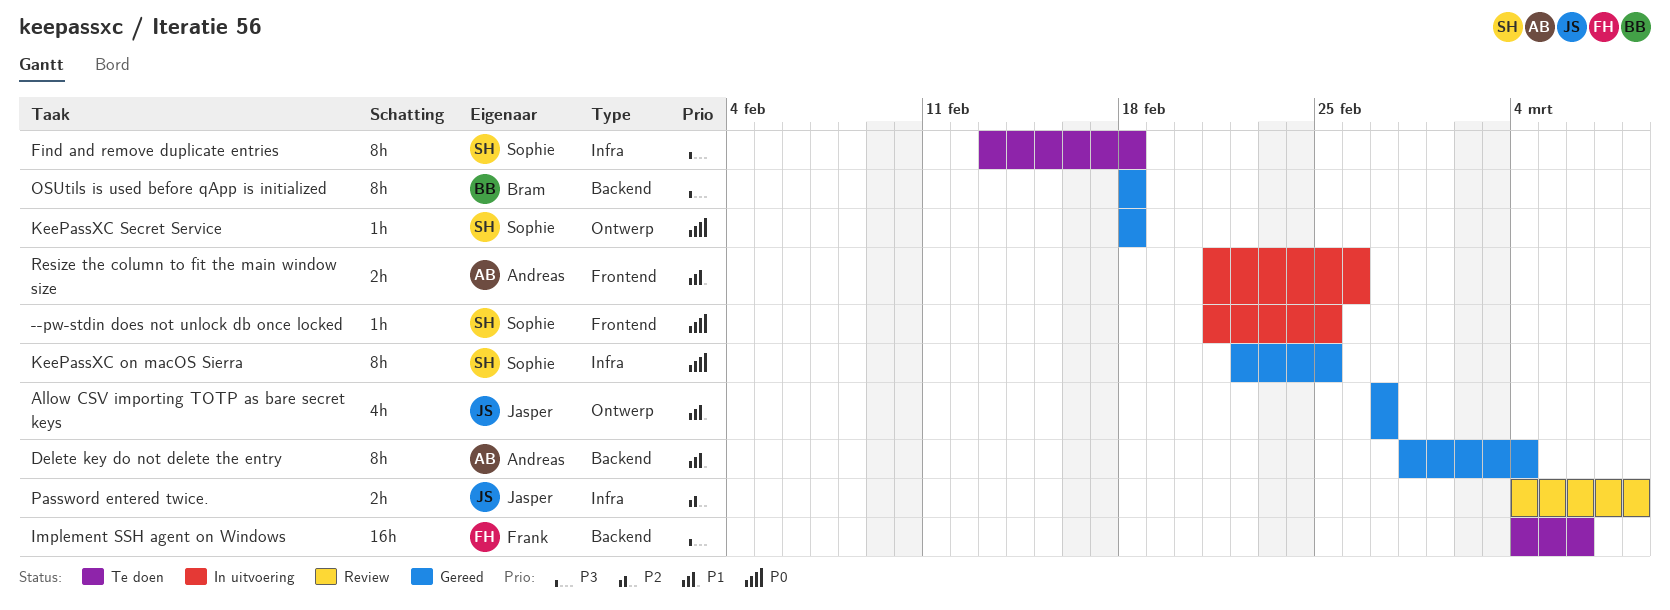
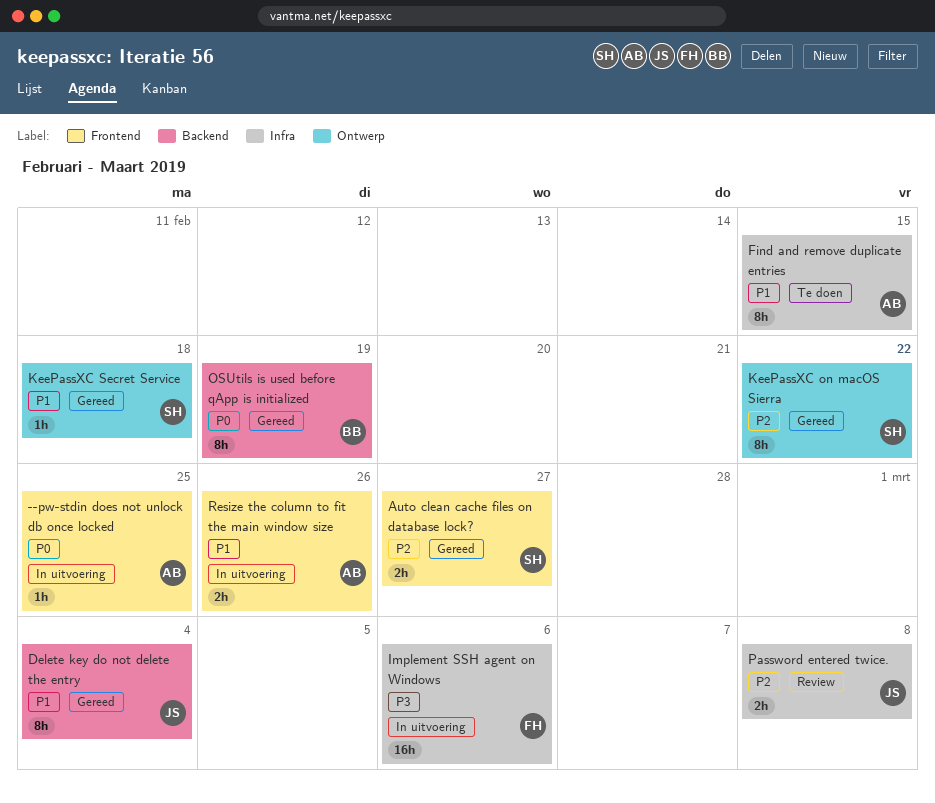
--pw-stdin does not unlock db once locked, owner: Sophie -> Andreas
Allow CSV importing TOTP as bare secret keys: present -> none
Auto clean cache files on database lock?: none -> present
Delete key do not delete the entry, owner: Andreas -> Jasper
Find and remove duplicate entries, owner: Sophie -> Andreas
Find and remove duplicate entries, priority: P3 -> P1
Find and remove duplicate entries, due: Feb 18 -> Feb 15
Implement SSH agent on Windows, status: Te doen -> In uitvoering
Implement SSH agent on Windows, label: Backend -> Infra
KeePassXC on macOS Sierra, priority: P0 -> P2
KeePassXC on macOS Sierra, label: Infra -> Ontwerp
KeePassXC on macOS Sierra, due: Feb 25 -> Feb 22
KeePassXC Secret Service, priority: P0 -> P1
OSUtils is used before qApp is initialized, priority: P3 -> P0
OSUtils is used before qApp is initialized, due: Feb 18 -> Feb 19

